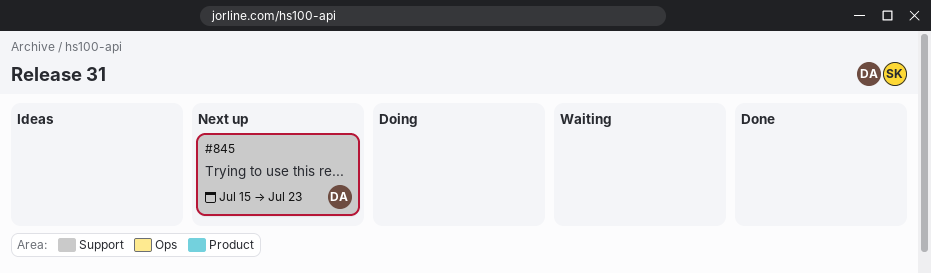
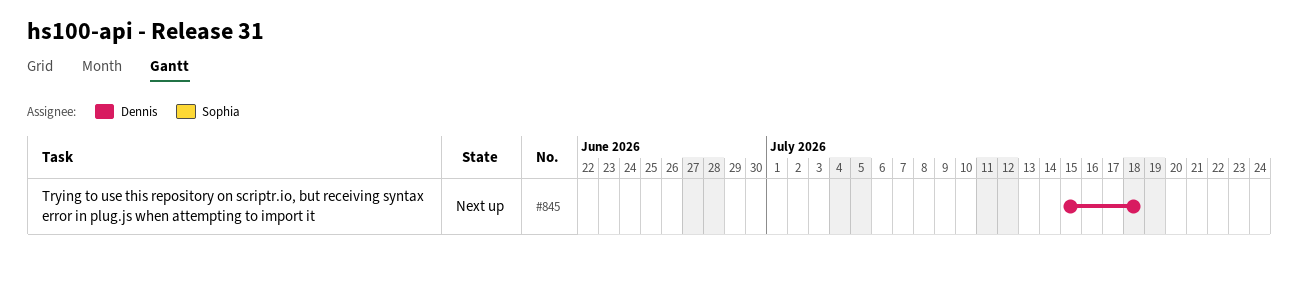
#845, due: Jul 23 -> Jul 18

